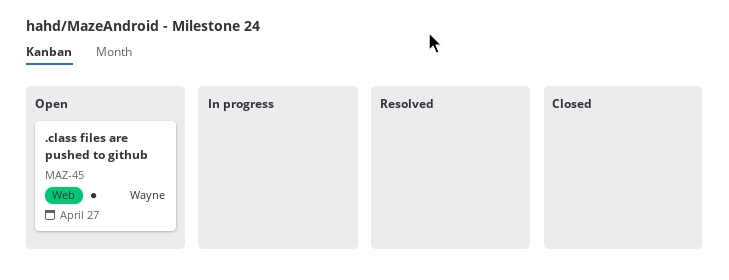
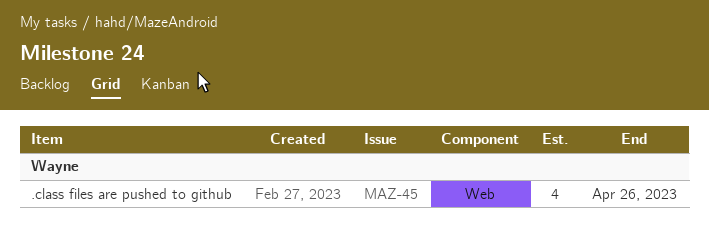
MAZ-45, estimate: 1 -> 4
MAZ-45, due: Apr 27 -> Apr 26

